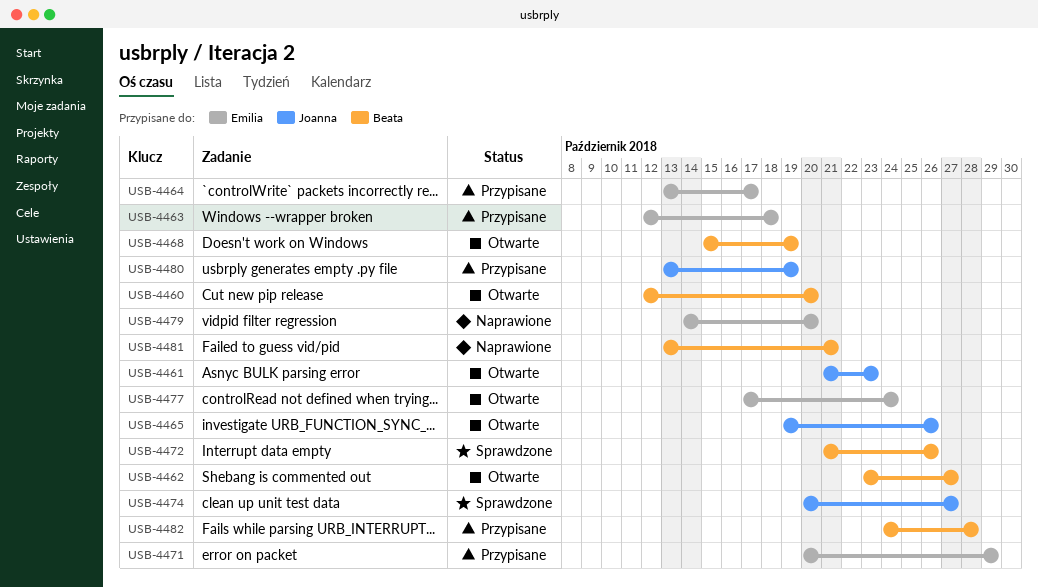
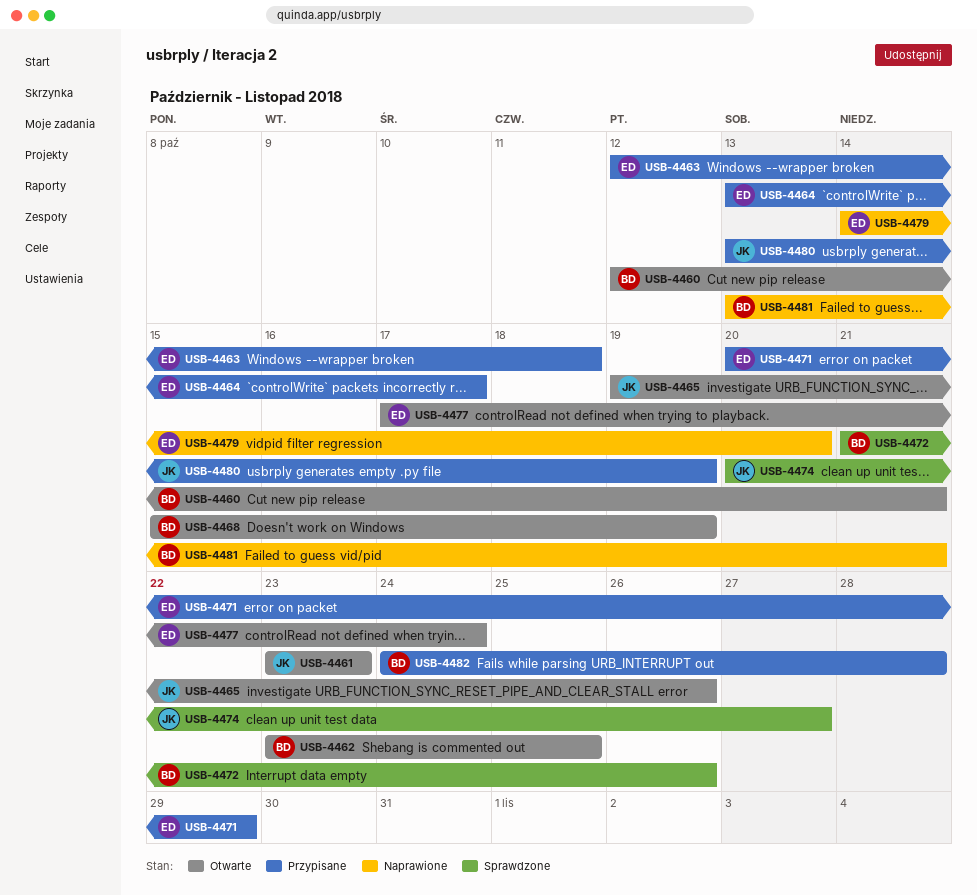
USB-4460, due: Oct 20 -> Oct 21
USB-4461, start: Oct 21 -> Oct 23
USB-4462, due: Oct 27 -> Oct 25

